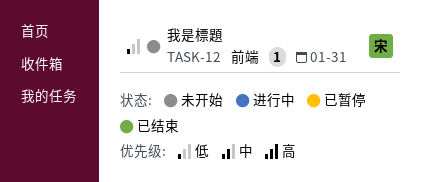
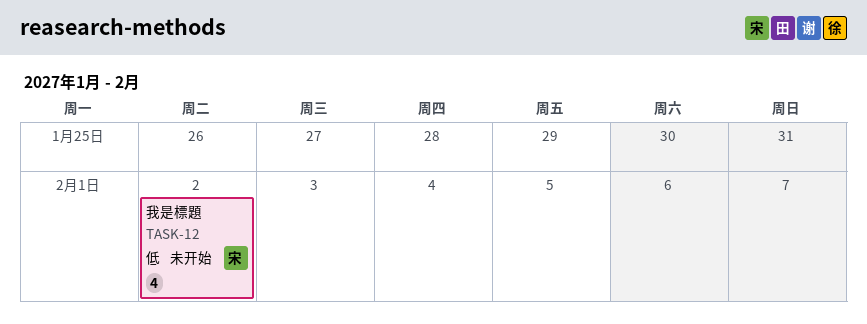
TASK-12, estimate: 1 -> 4
TASK-12, due: Jan 31 -> Feb 2

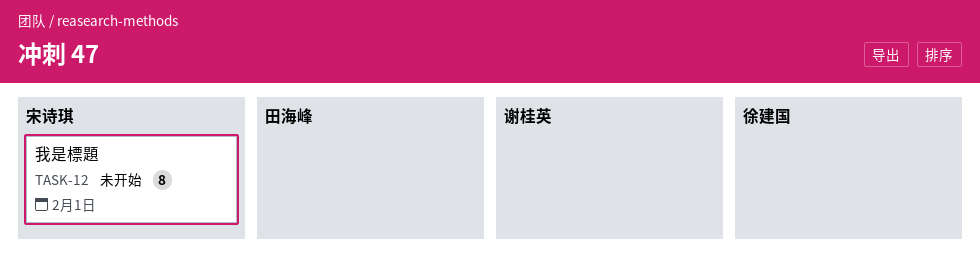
TASK-12, estimate: 4 -> 8
TASK-12, due: Feb 2 -> Feb 1

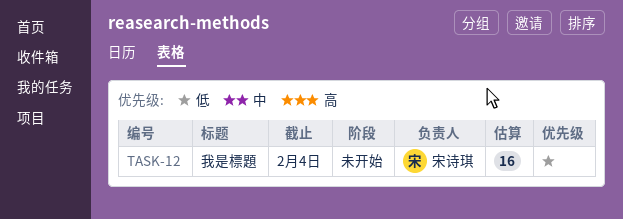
TASK-12, estimate: 8 -> 16
TASK-12, due: Feb 1 -> Feb 4

